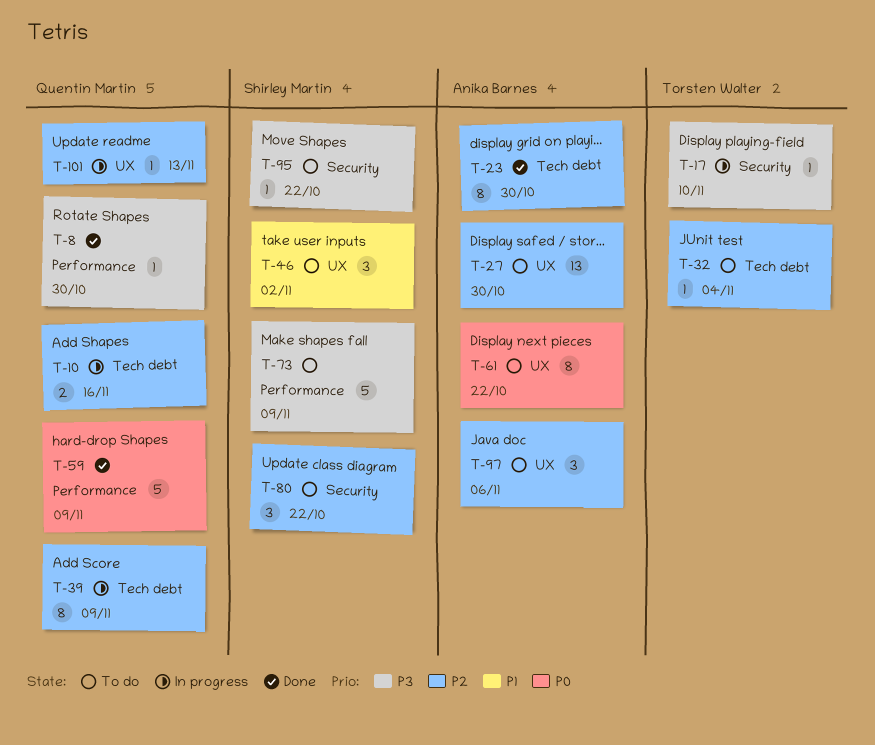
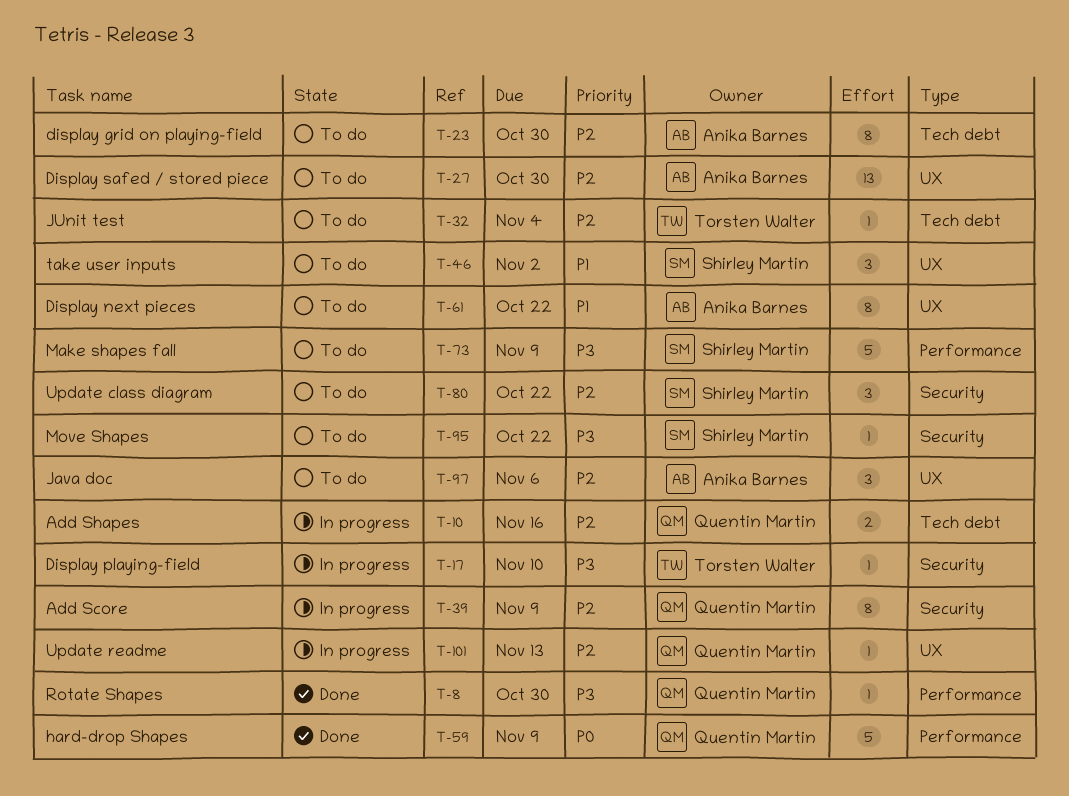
T-23, status: Done -> To do
T-39, label: Tech debt -> Security
T-61, priority: P0 -> P1

